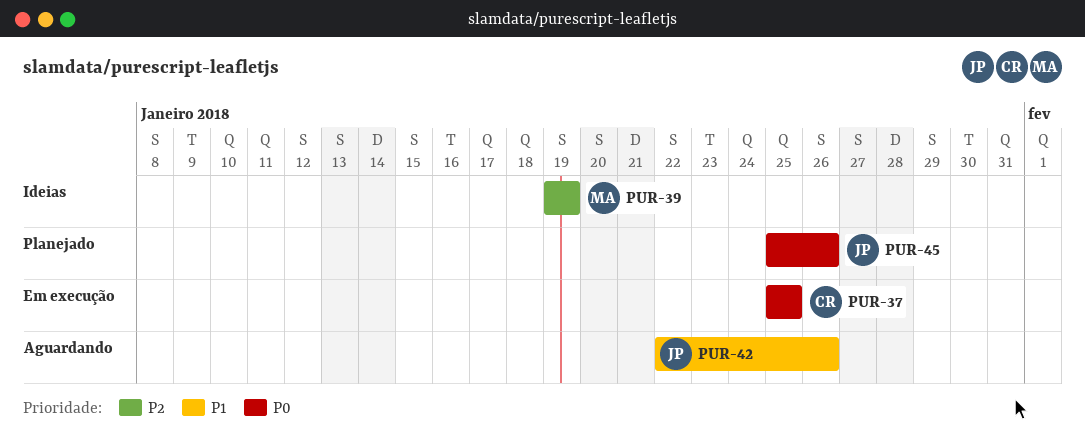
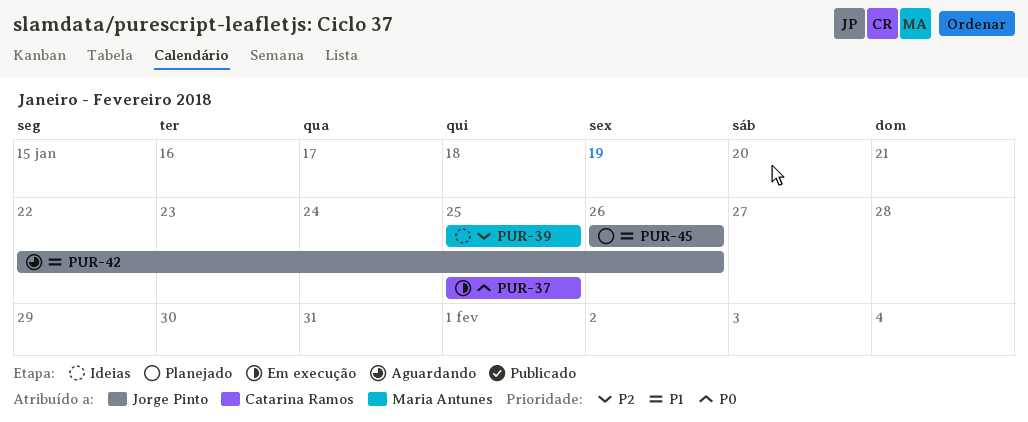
PUR-39, start: Jan 19 -> Jan 25
PUR-39, due: Jan 19 -> Jan 25
PUR-45, priority: P0 -> P1
PUR-45, start: Jan 25 -> Jan 26

